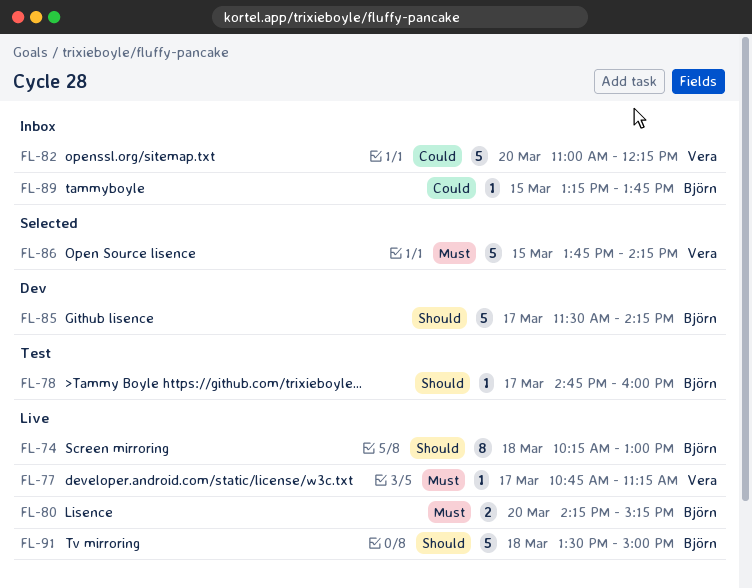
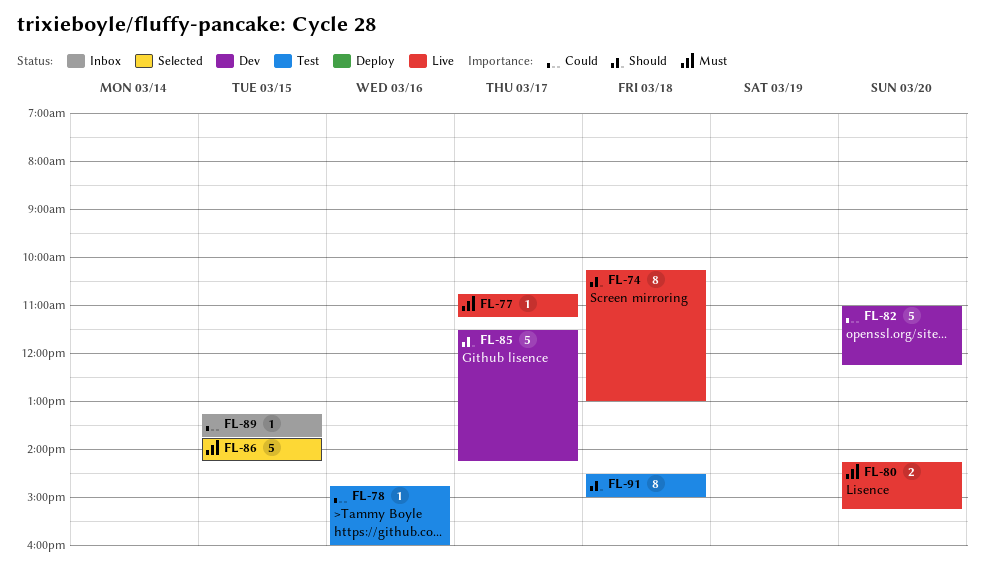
FL-78, priority: Should -> Could
FL-78, day: Mar 17 -> Mar 16
FL-82, status: Inbox -> Dev
FL-91, status: Live -> Test
FL-91, estimate: 5 -> 8
FL-91, begins: 13:30 -> 14:30

